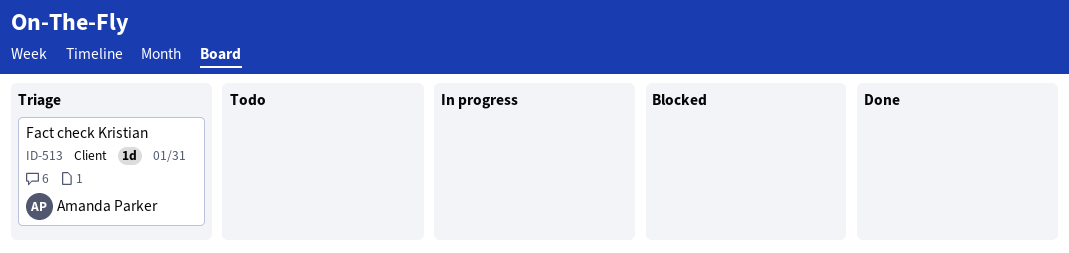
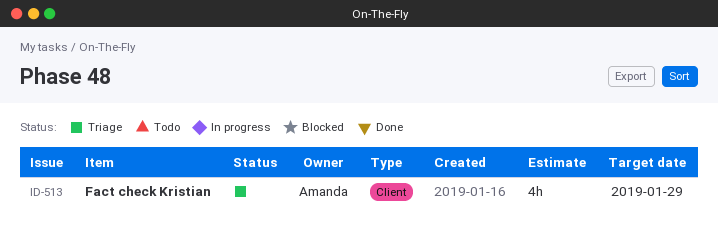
ID-513, estimate: 1d -> 4h
ID-513, due: Jan 31 -> Jan 29

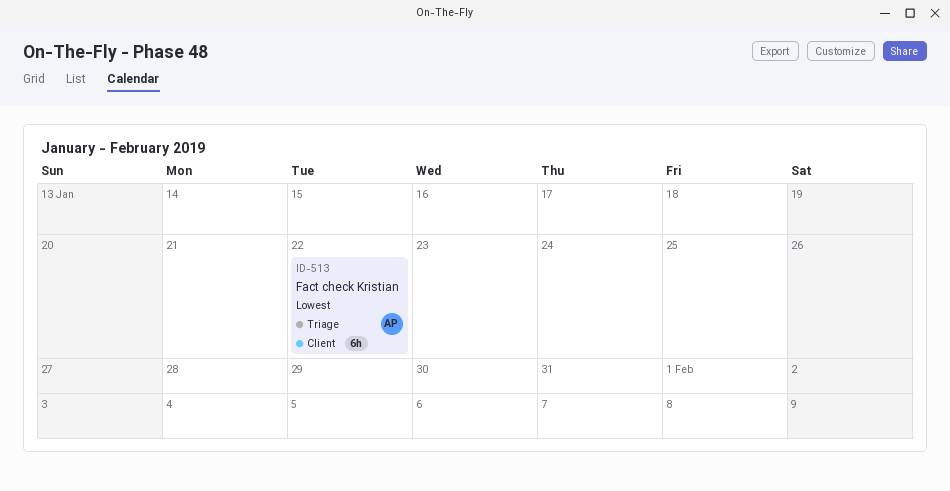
ID-513, estimate: 4h -> 6h
ID-513, due: Jan 29 -> Jan 22

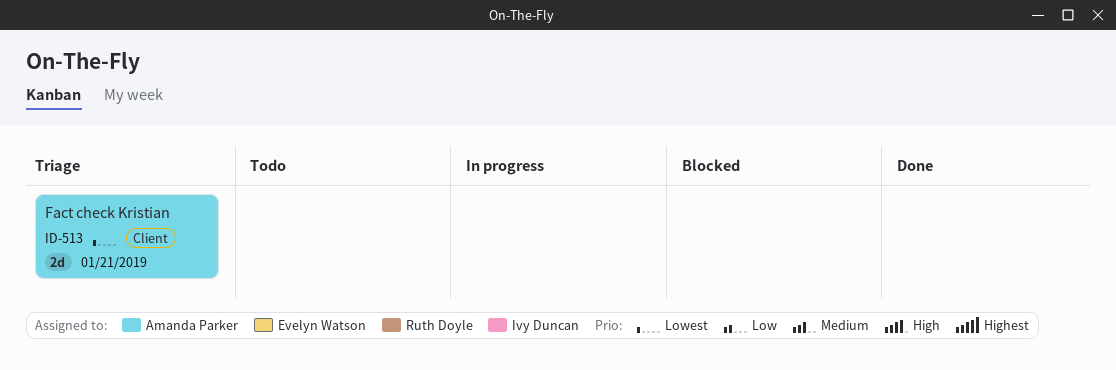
ID-513, estimate: 6h -> 2d
ID-513, due: Jan 22 -> Jan 21

